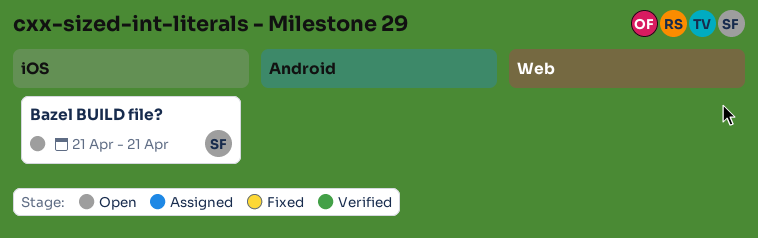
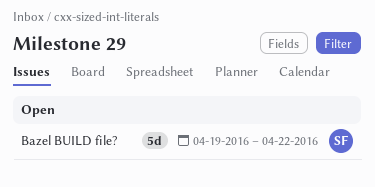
Bazel BUILD file?, start: Apr 21 -> Apr 19
Bazel BUILD file?, due: Apr 21 -> Apr 22

